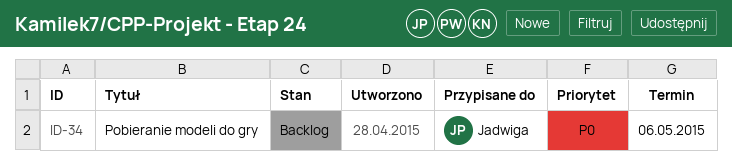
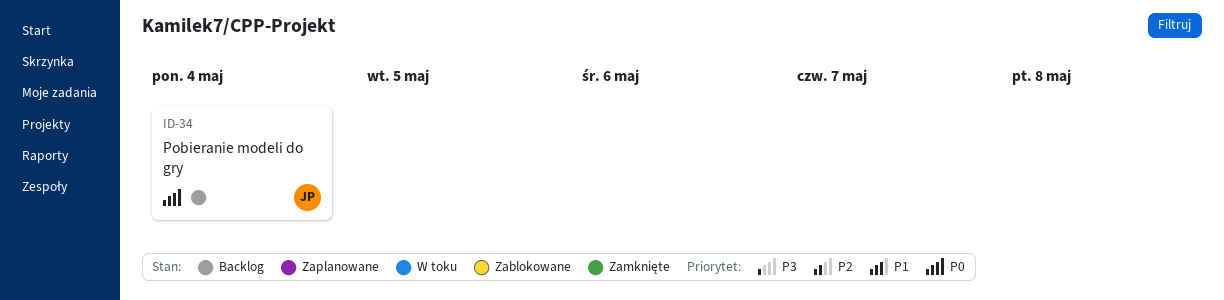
ID-34, due: May 6 -> May 4

